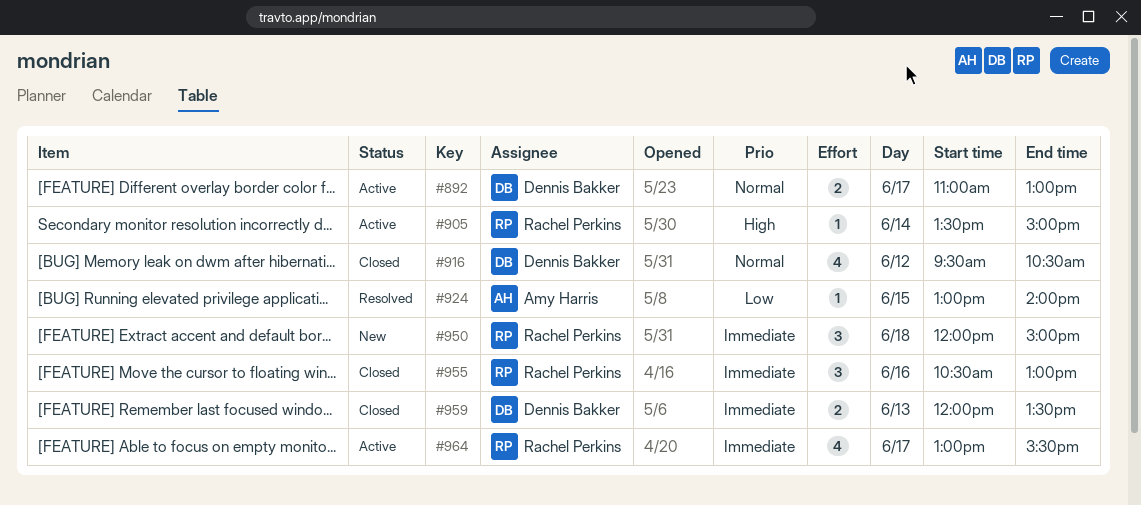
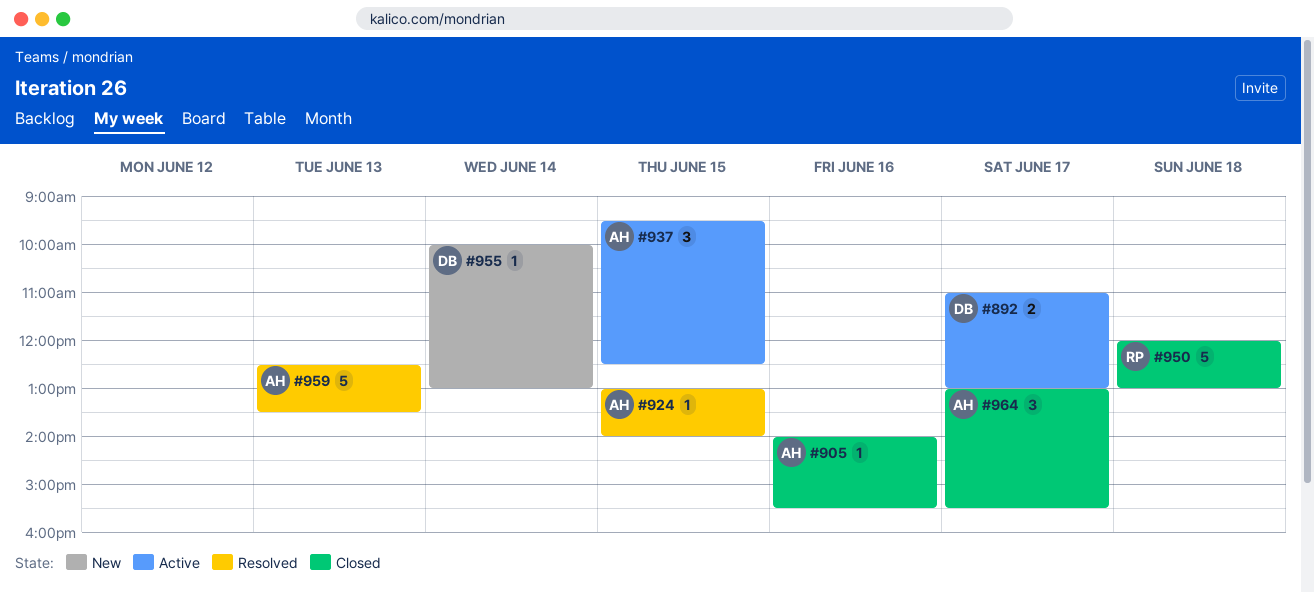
#905, status: Active -> Closed
#905, owner: Rachel Perkins -> Amy Harris
#905, day: Jun 14 -> Jun 16
#905, begins: 13:30 -> 14:00
#905, ends: 15:00 -> 15:30
#916: present -> none
#937: none -> present
#950, status: New -> Closed
#950, estimate: 3 -> 5
#950, ends: 15:00 -> 13:00
#955, status: Closed -> New
#955, owner: Rachel Perkins -> Dennis Bakker
#955, estimate: 3 -> 1
#955, day: Jun 16 -> Jun 14
#955, begins: 10:30 -> 10:00
#959, status: Closed -> Resolved
#959, owner: Dennis Bakker -> Amy Harris
#959, estimate: 2 -> 5
#959, begins: 12:00 -> 12:30
#964, status: Active -> Closed
#964, owner: Rachel Perkins -> Amy Harris
#964, estimate: 4 -> 3

